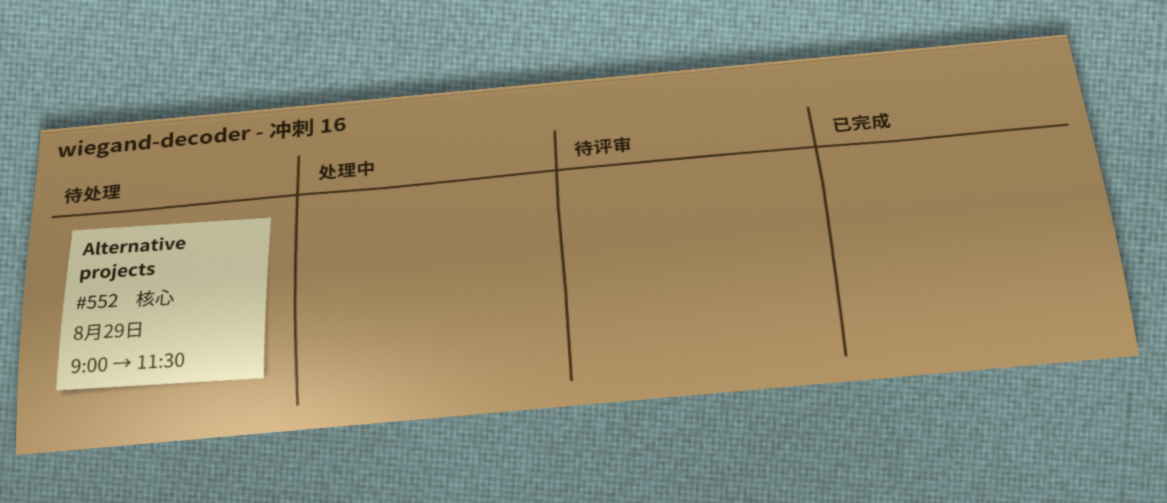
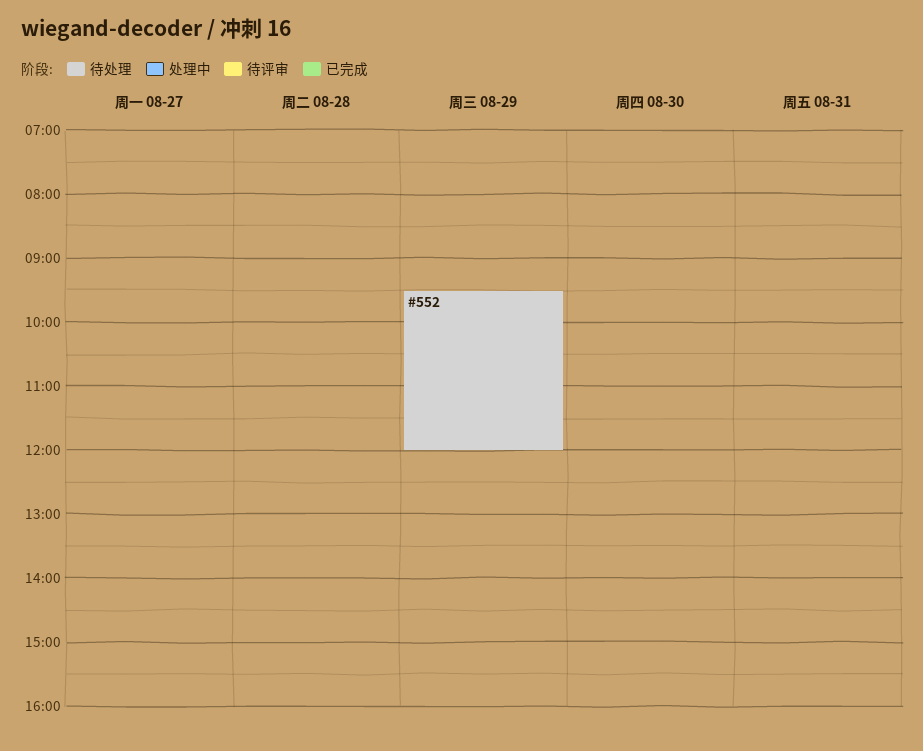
#552, begins: 09:00 -> 09:30
#552, ends: 11:30 -> 12:00

